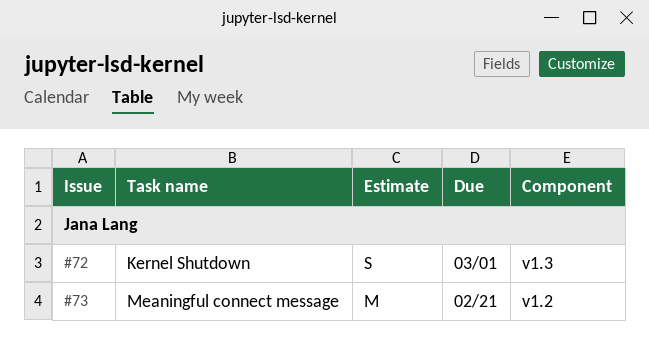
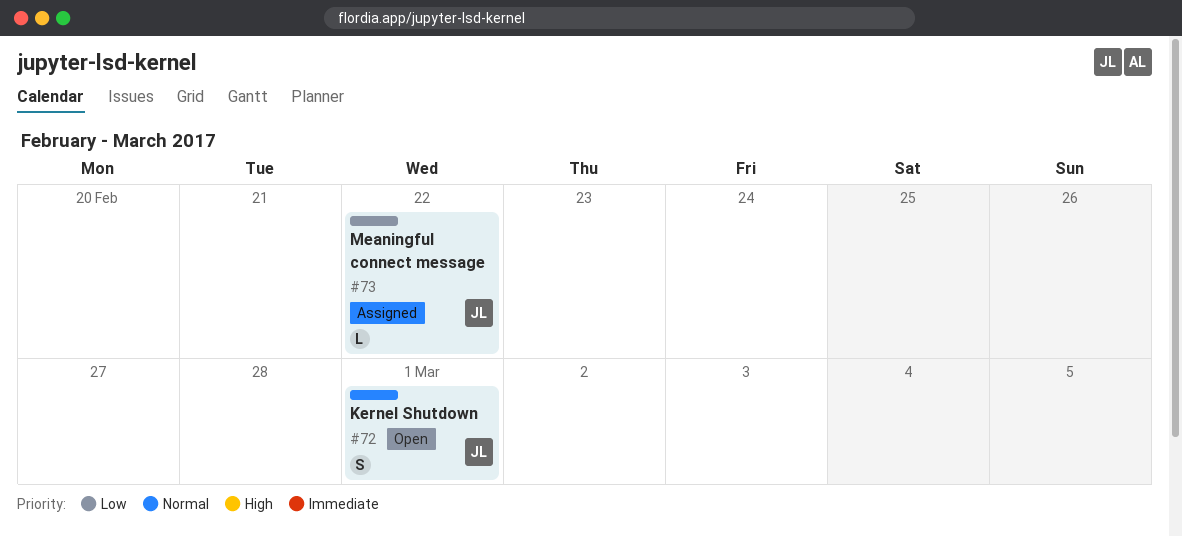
#73, estimate: M -> L
#73, due: Feb 21 -> Feb 22

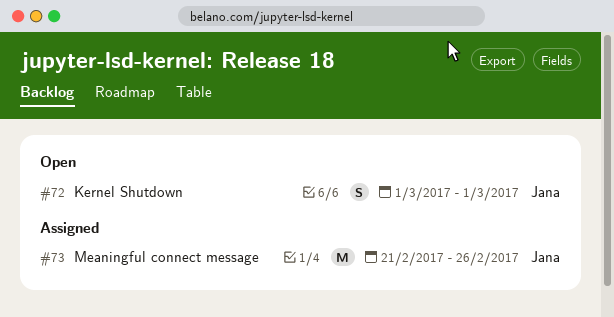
#73, estimate: L -> M
#73, due: Feb 22 -> Feb 26

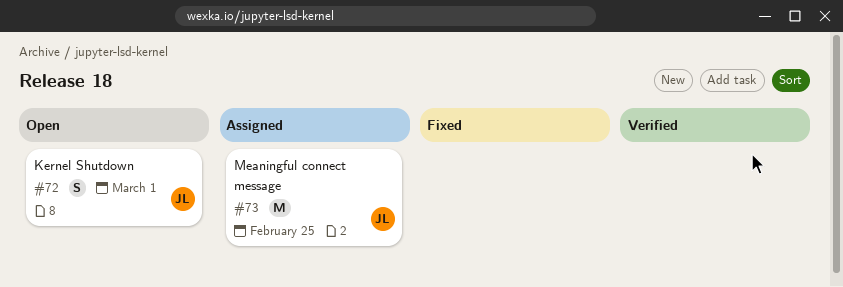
#73, due: Feb 26 -> Feb 25

